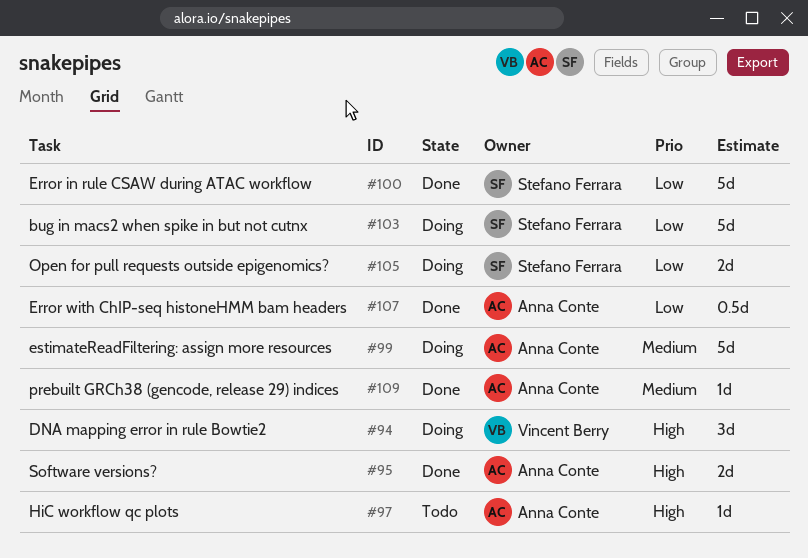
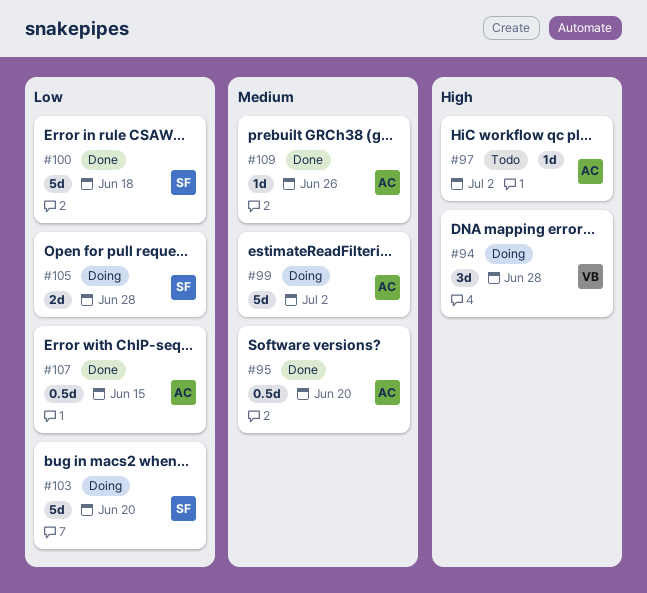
#95, priority: High -> Medium
#95, estimate: 2d -> 0.5d

